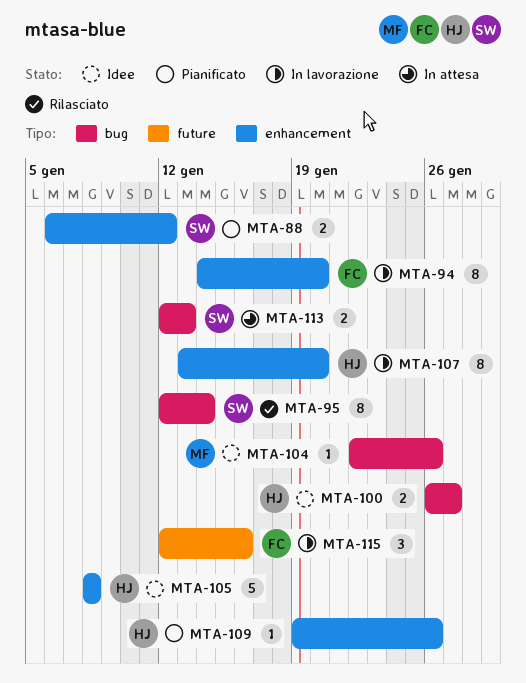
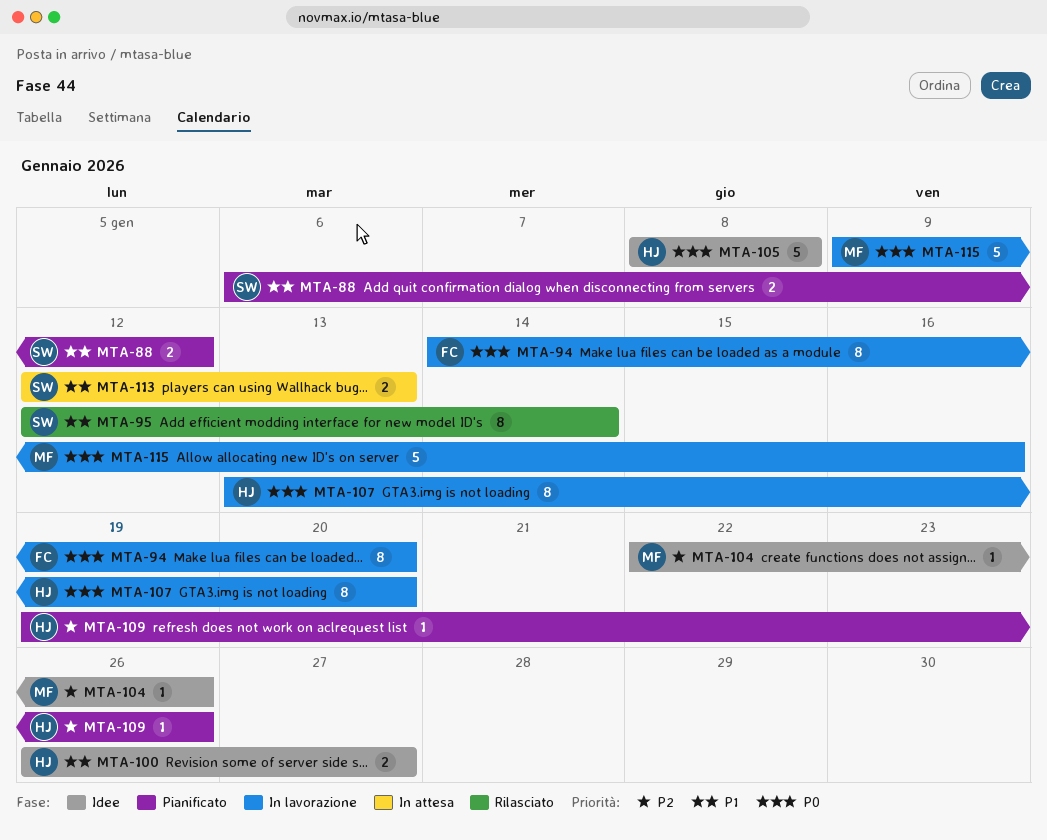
MTA-115, owner: FC -> MF
MTA-115, estimate: 3 -> 5
MTA-115, start: Jan 12 -> Jan 9

